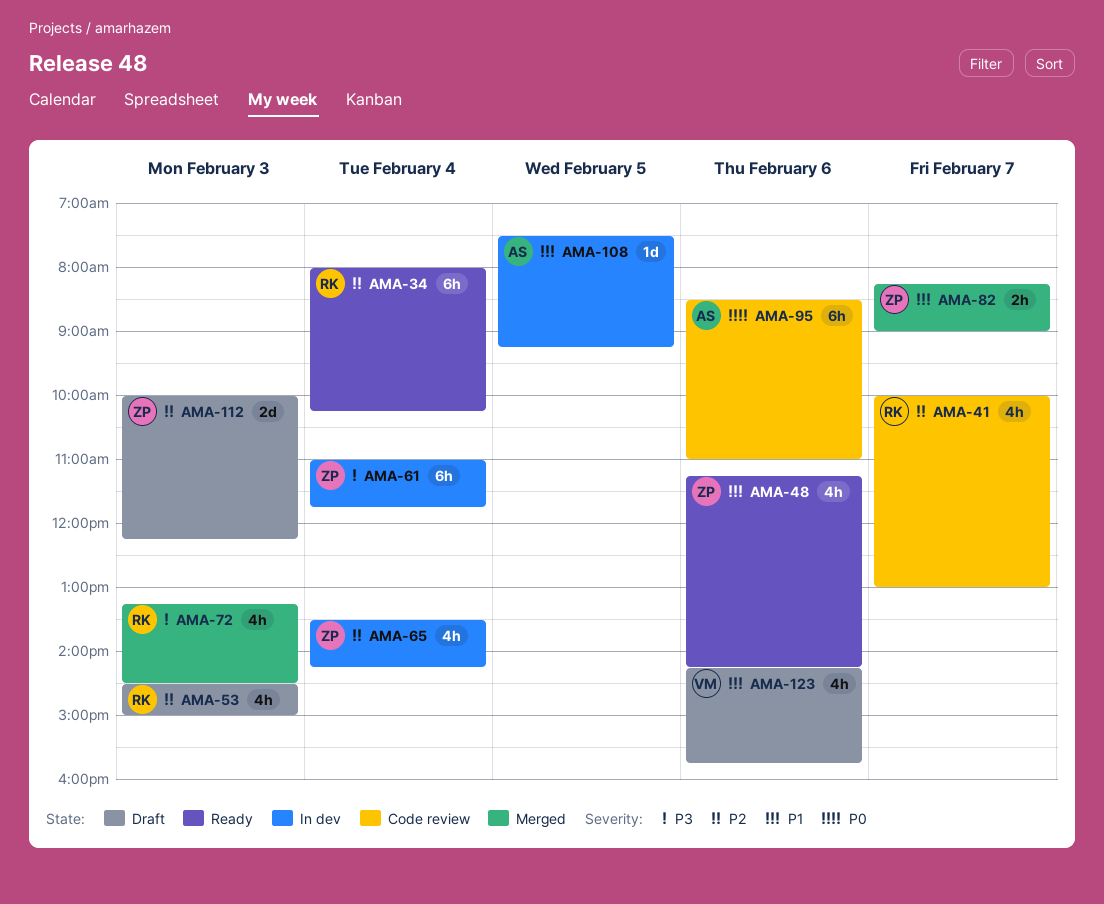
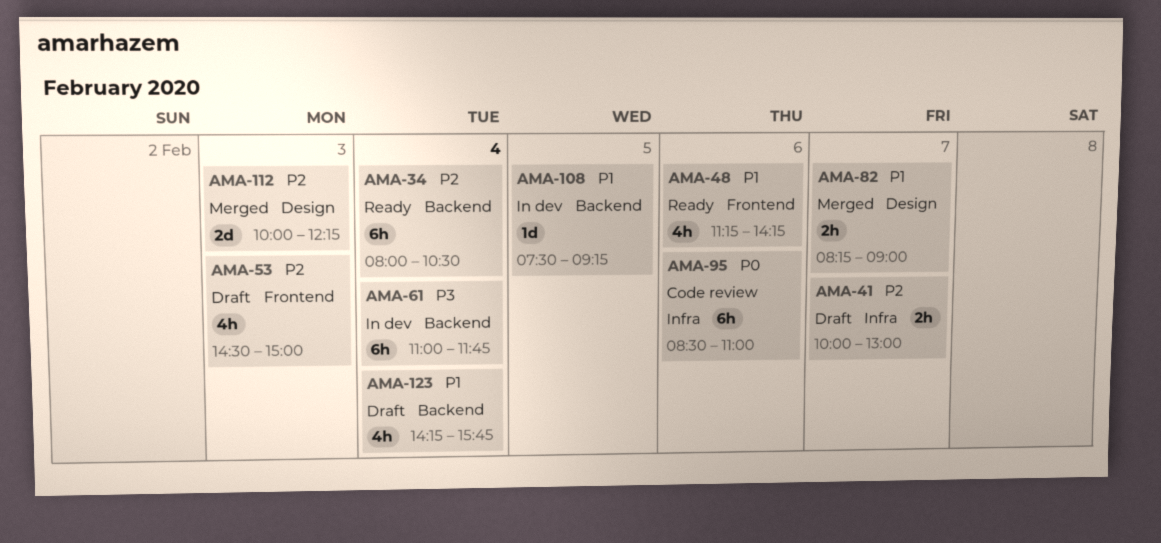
AMA-34, ends: 10:15 -> 10:30
AMA-41, status: Code review -> Draft
AMA-41, estimate: 4h -> 2h
AMA-65: present -> none
AMA-72: present -> none
AMA-112, status: Draft -> Merged
AMA-123, day: Feb 6 -> Feb 4

